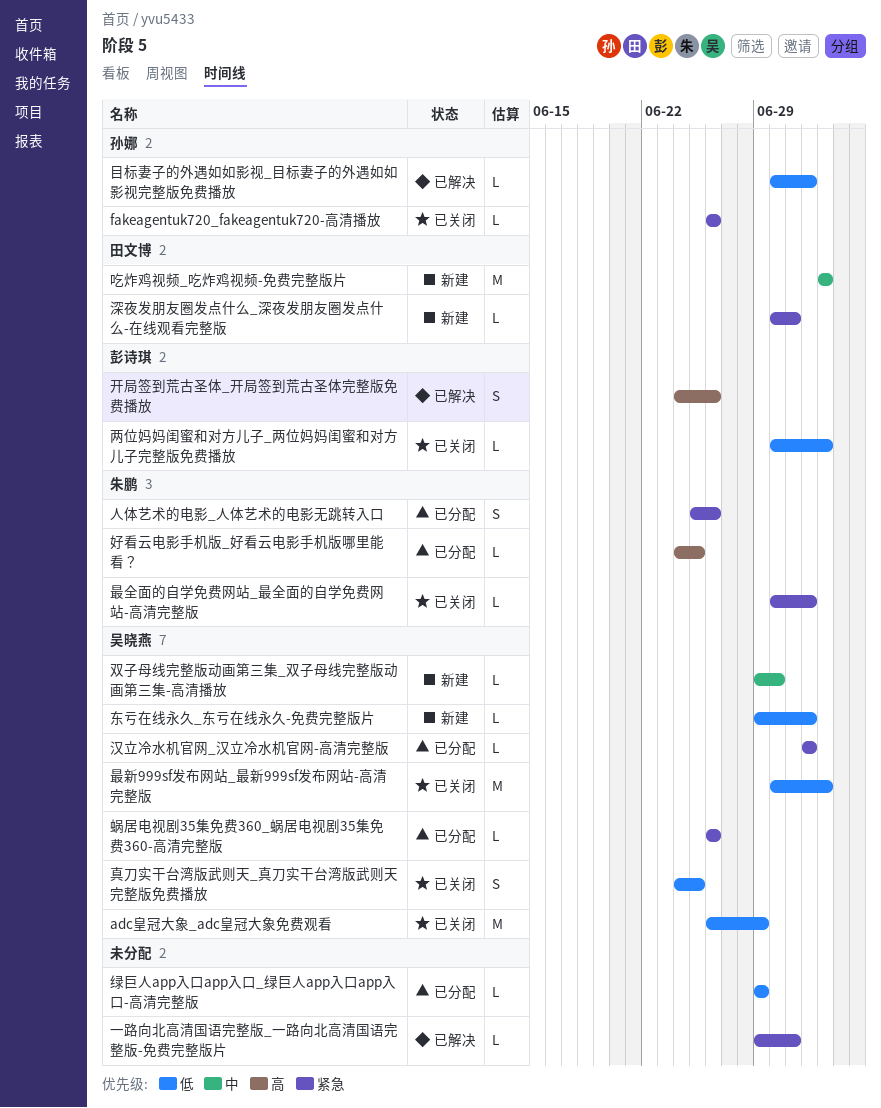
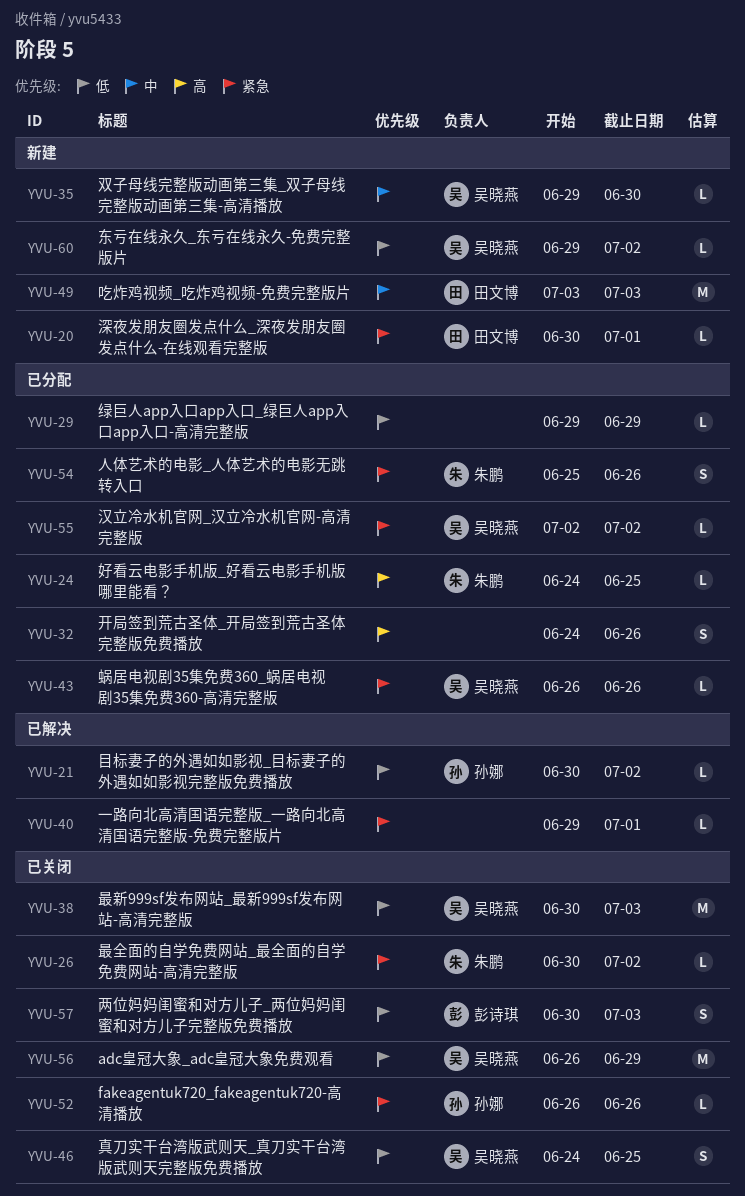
两位妈妈闺蜜和对方儿子_两位妈妈闺蜜和对方儿子完整版免费播放, estimate: L -> S
开局签到荒古圣体_开局签到荒古圣体完整版免费播放, status: 已解决 -> 已分配
开局签到荒古圣体_开局签到荒古圣体完整版免费播放, owner: 彭诗琪 -> none

